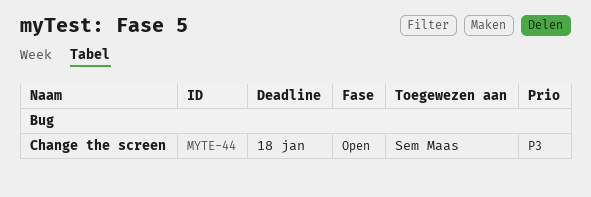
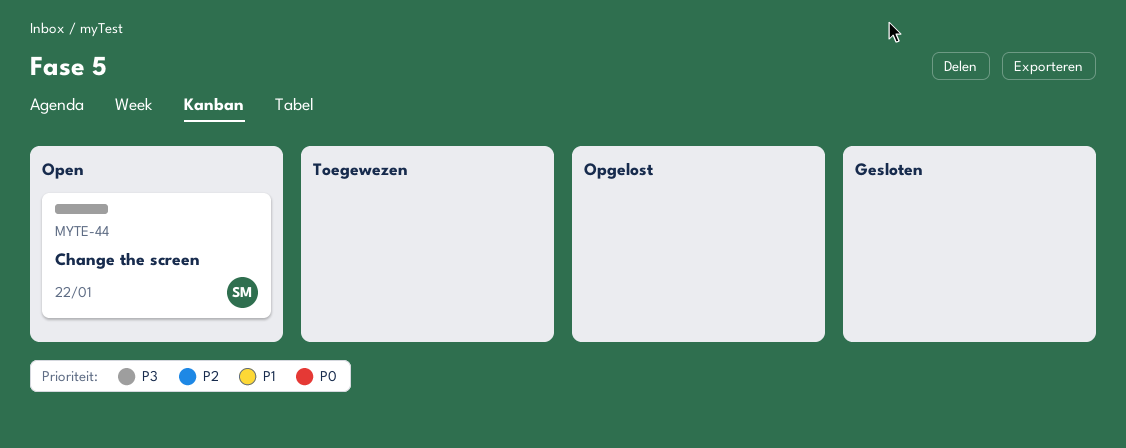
MYTE-44, due: Jan 18 -> Jan 22

